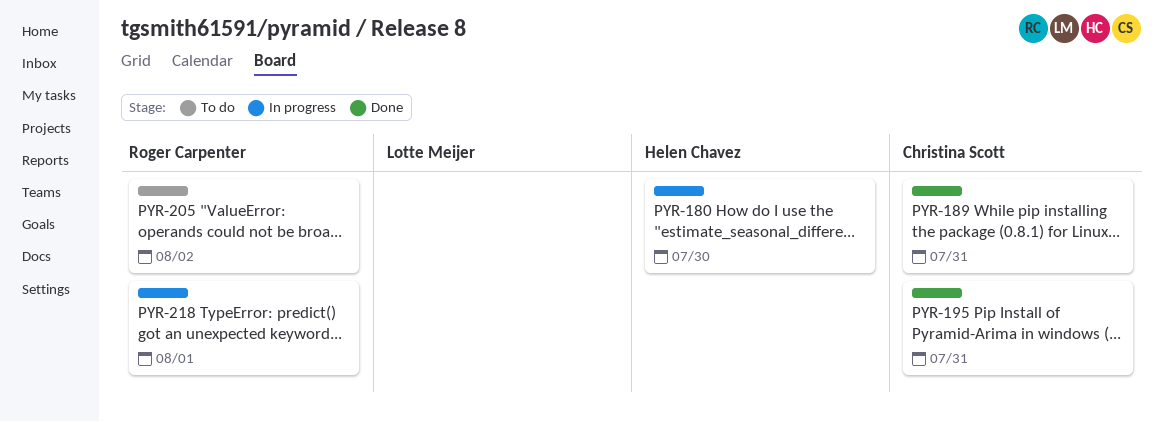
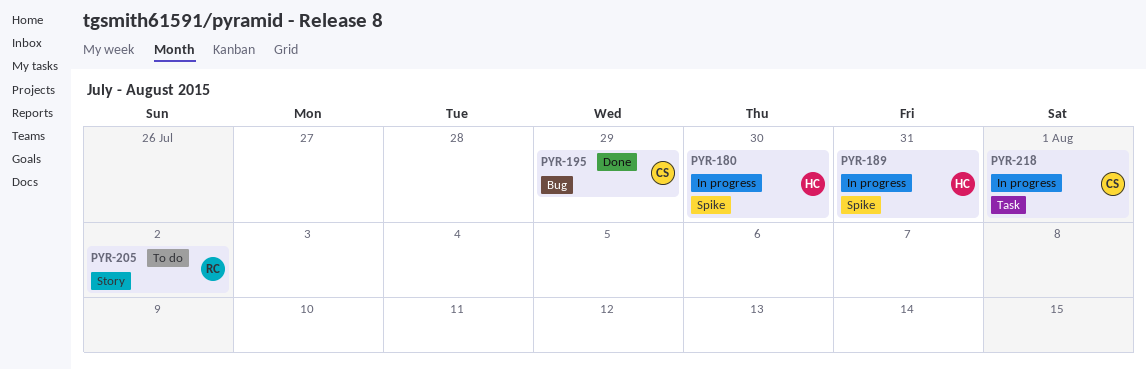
PYR-189, status: Done -> In progress
PYR-189, owner: Christina Scott -> Helen Chavez
PYR-195, due: Jul 31 -> Jul 29
PYR-218, owner: Roger Carpenter -> Christina Scott

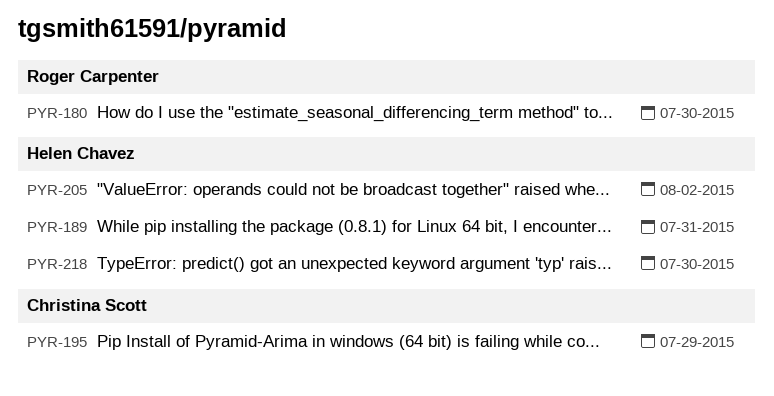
PYR-180, owner: Helen Chavez -> Roger Carpenter
PYR-205, owner: Roger Carpenter -> Helen Chavez
PYR-218, owner: Christina Scott -> Helen Chavez
PYR-218, due: Aug 1 -> Jul 30

